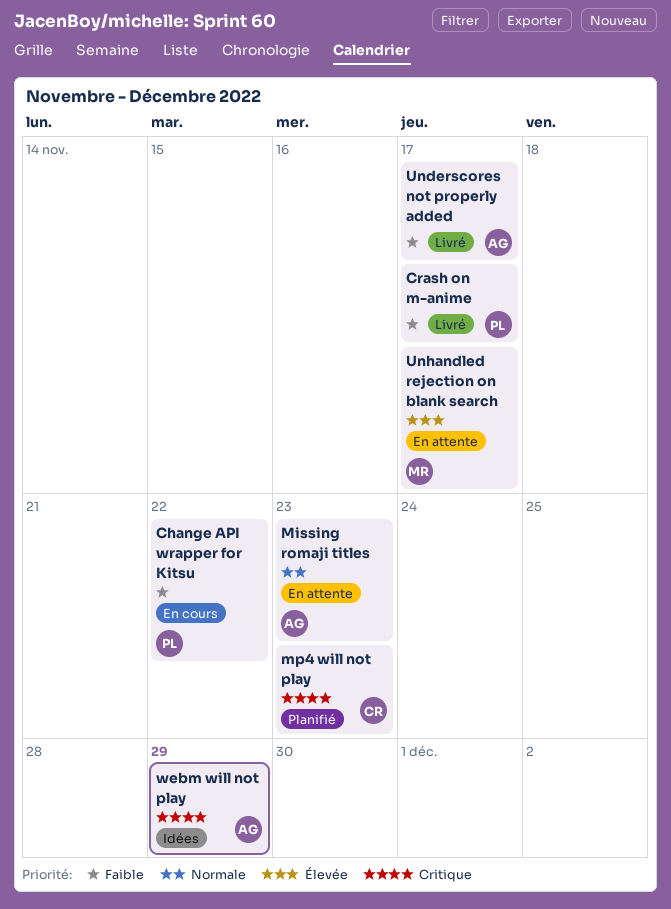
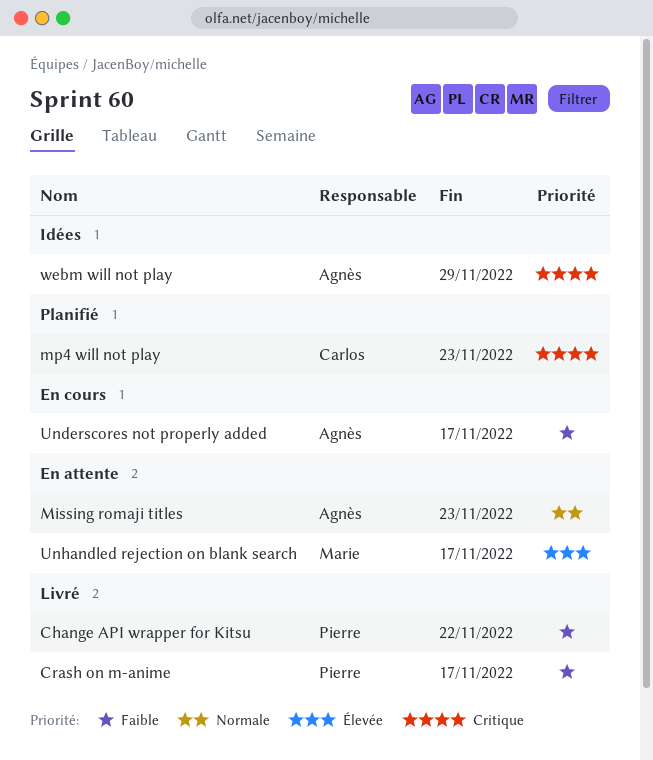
Change API wrapper for Kitsu, status: En cours -> Livré
Underscores not properly added, status: Livré -> En cours

